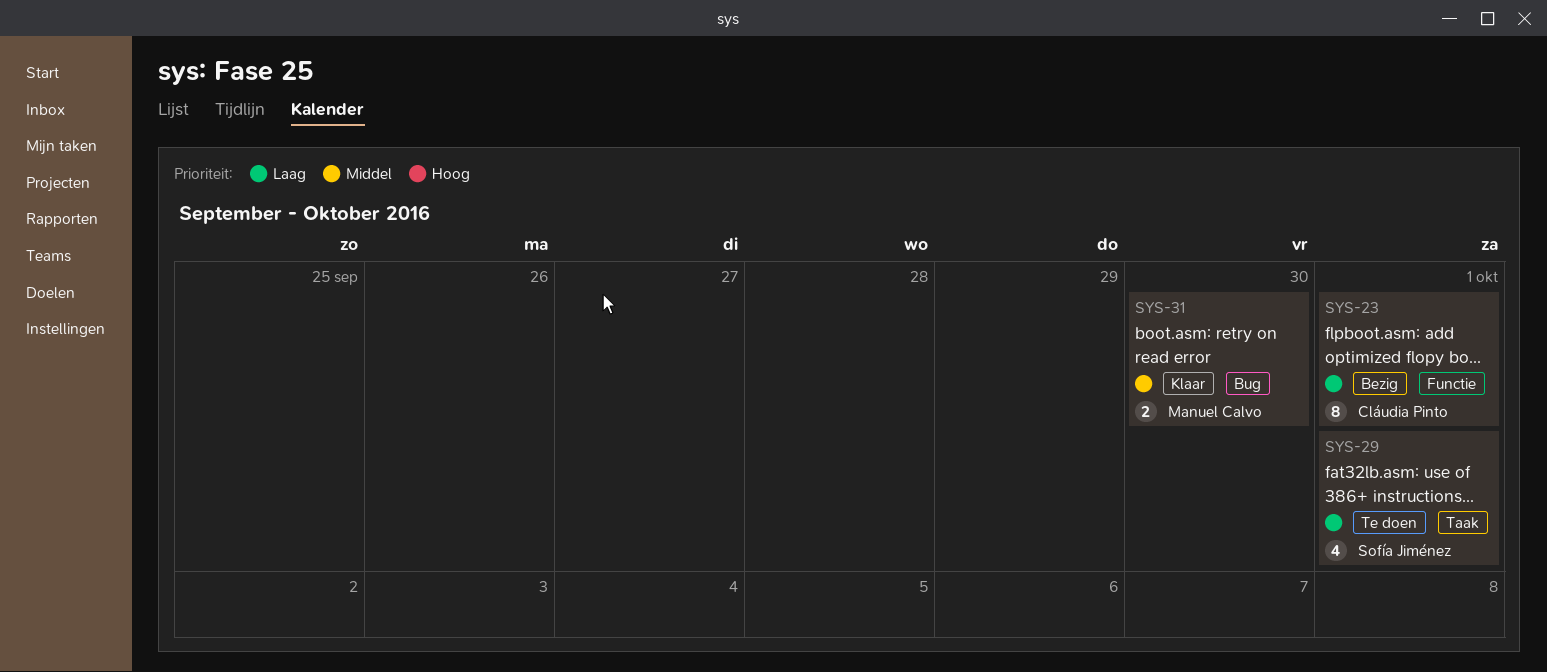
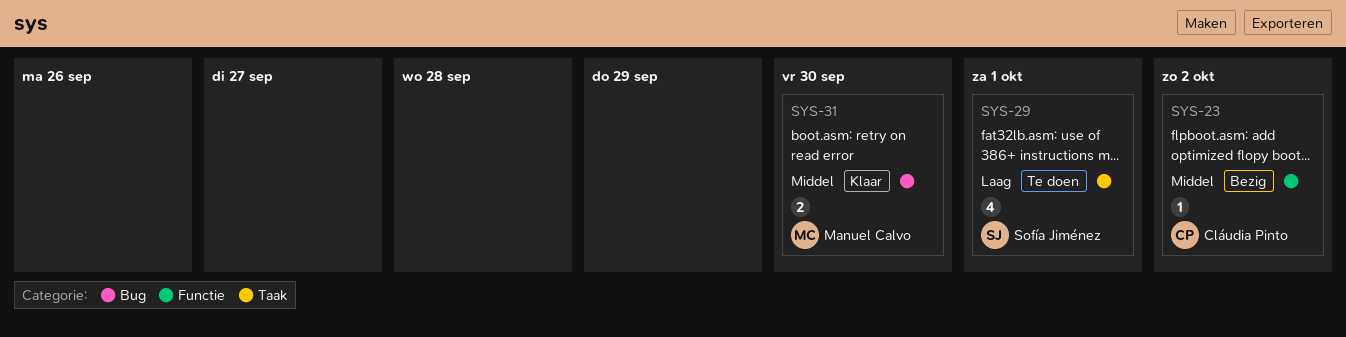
SYS-23, priority: Laag -> Middel
SYS-23, estimate: 8 -> 1
SYS-23, due: Oct 1 -> Oct 2

